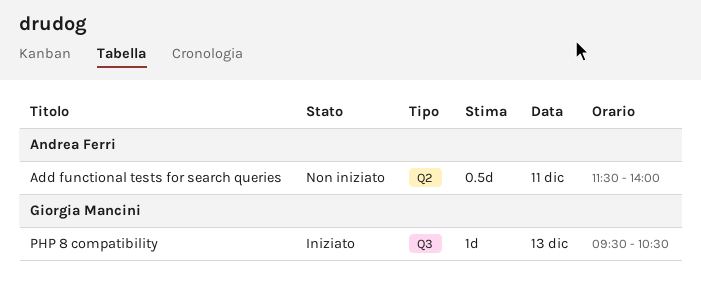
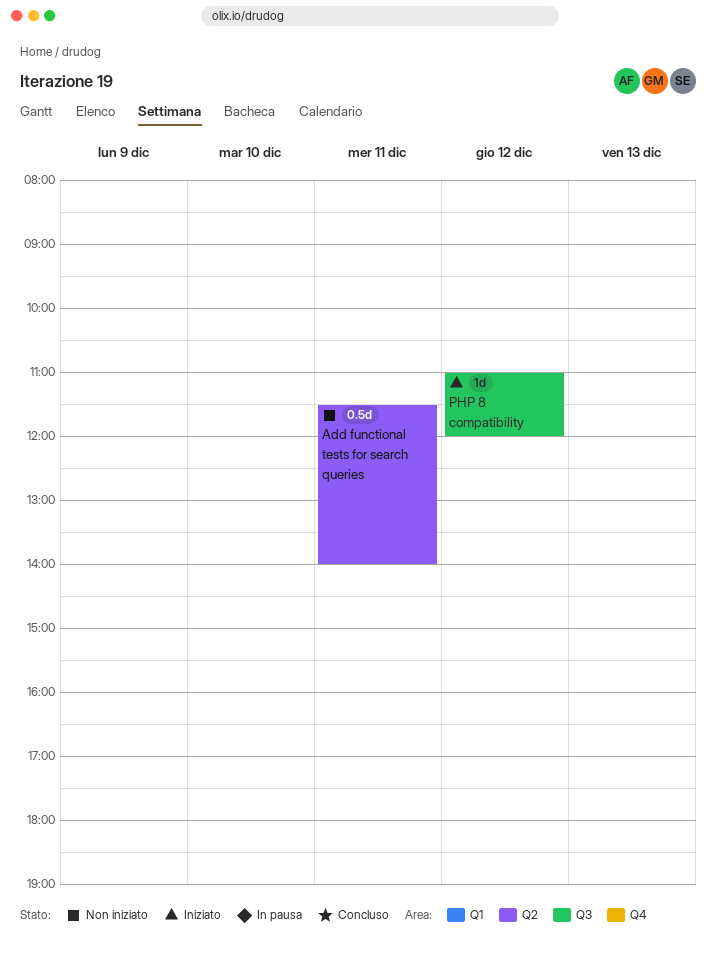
PHP 8 compatibility, day: Dec 13 -> Dec 12
PHP 8 compatibility, begins: 09:30 -> 11:00
PHP 8 compatibility, ends: 10:30 -> 12:00

